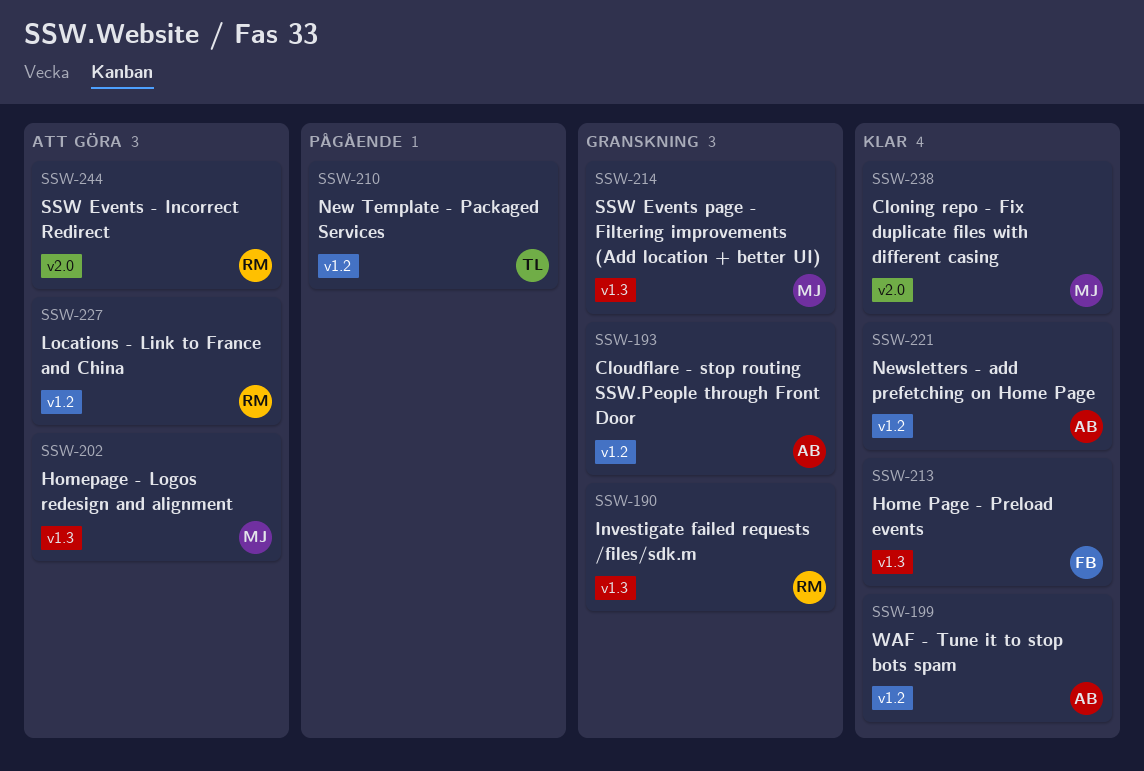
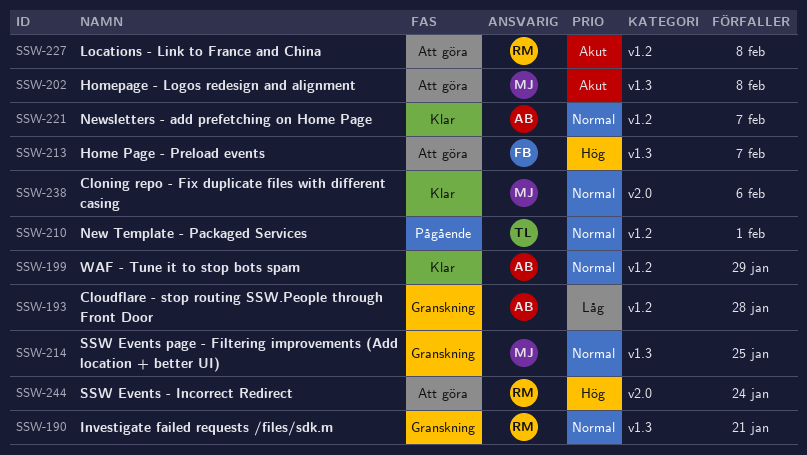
SSW-213, status: Klar -> Att göra

